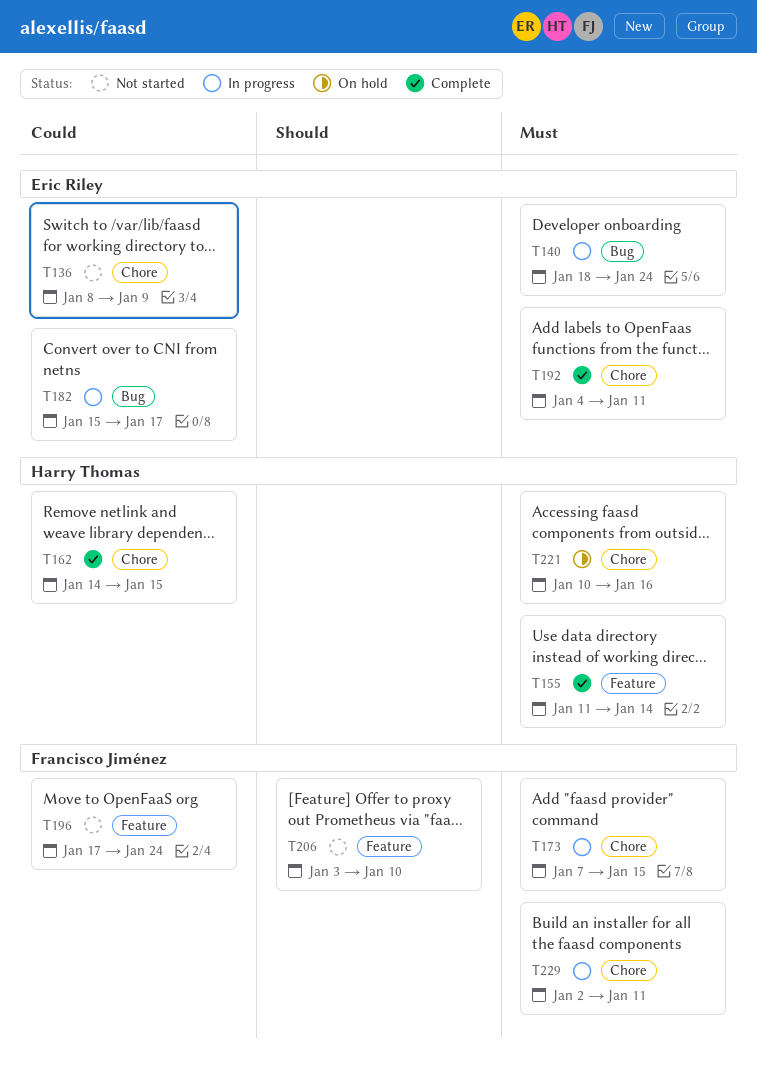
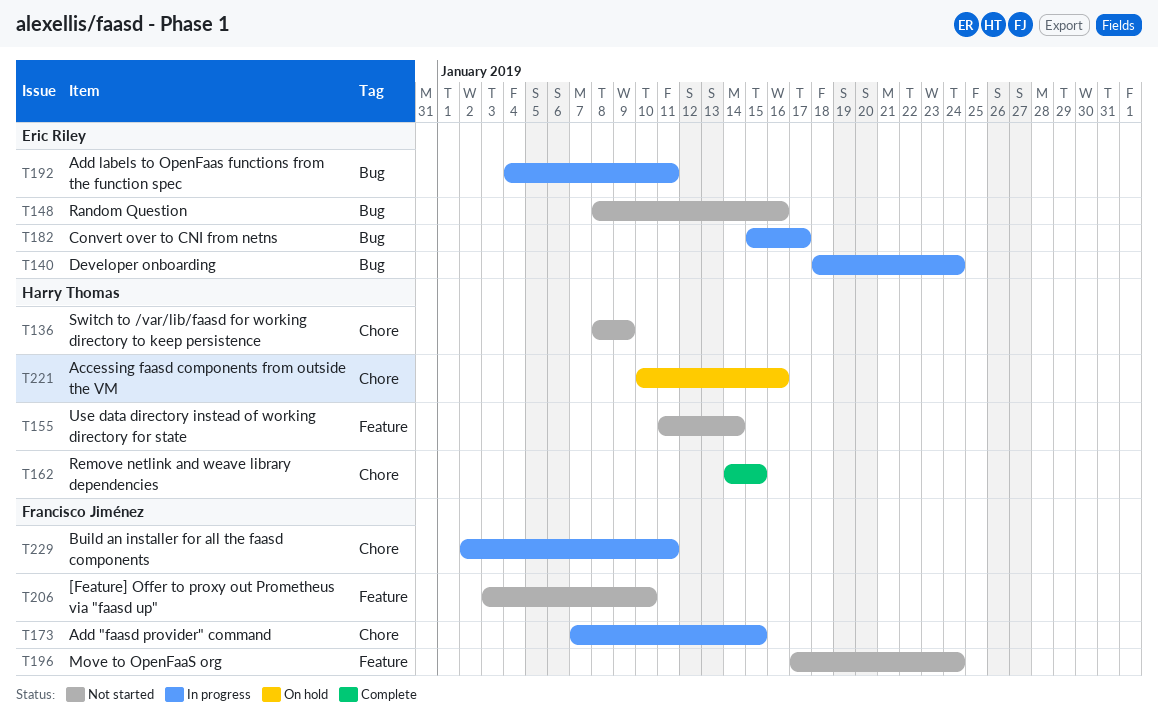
T136, owner: Eric Riley -> Harry Thomas
T148: none -> present
T155, status: Complete -> Not started
T192, status: Complete -> In progress
T192, label: Chore -> Bug

